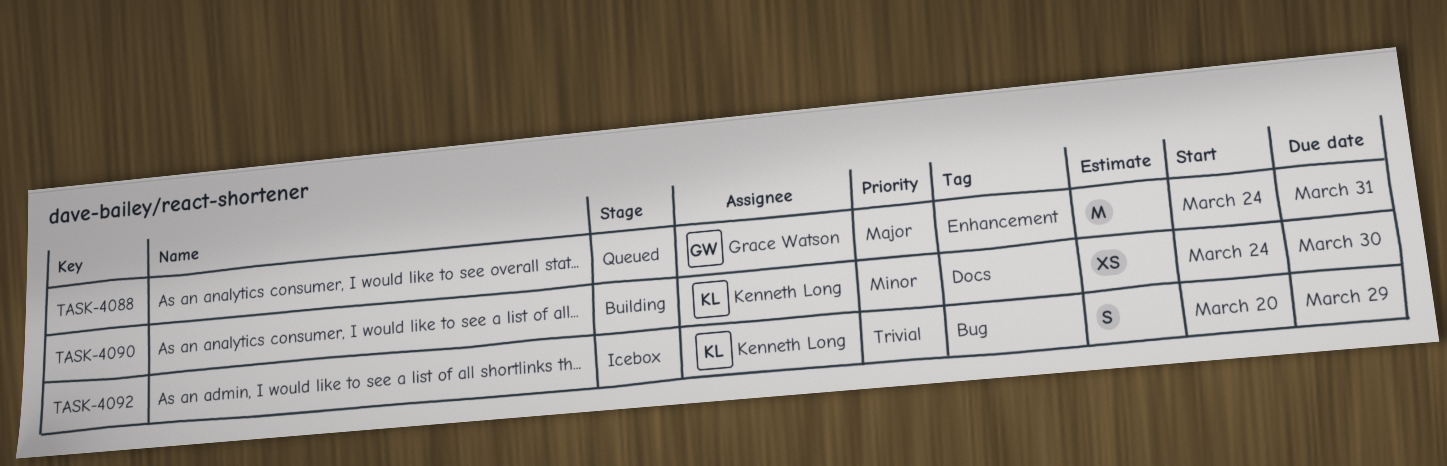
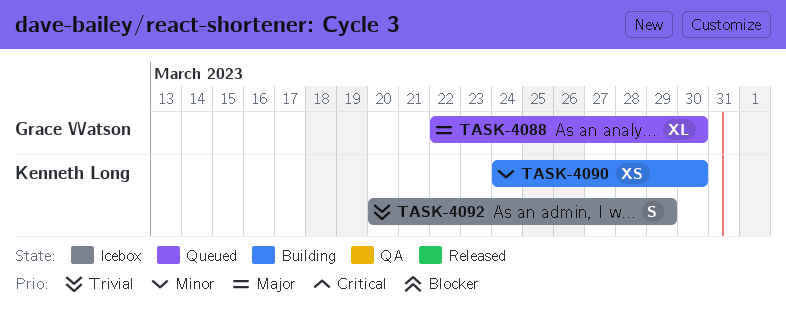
TASK-4088, estimate: M -> XL
TASK-4088, start: Mar 24 -> Mar 22
TASK-4088, due: Mar 31 -> Mar 30

